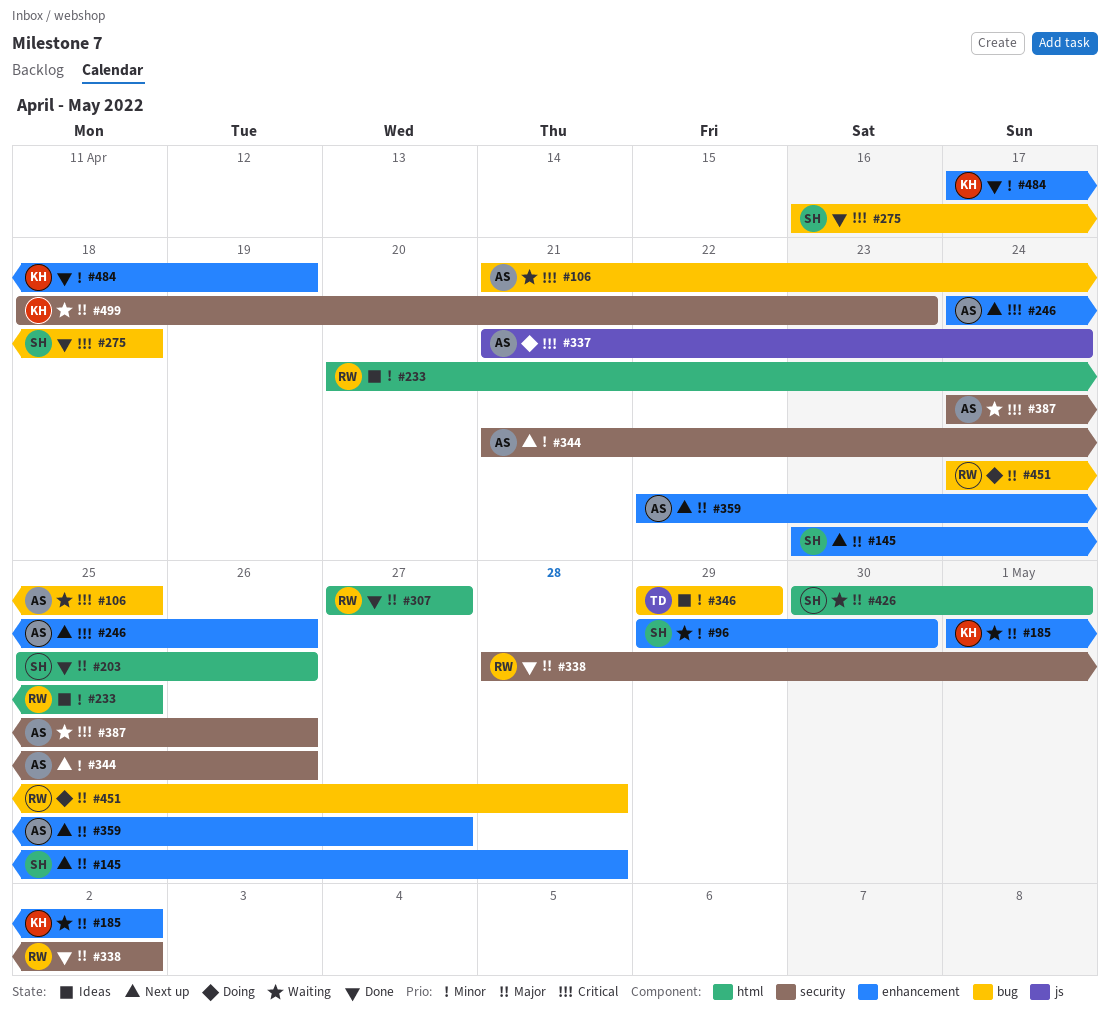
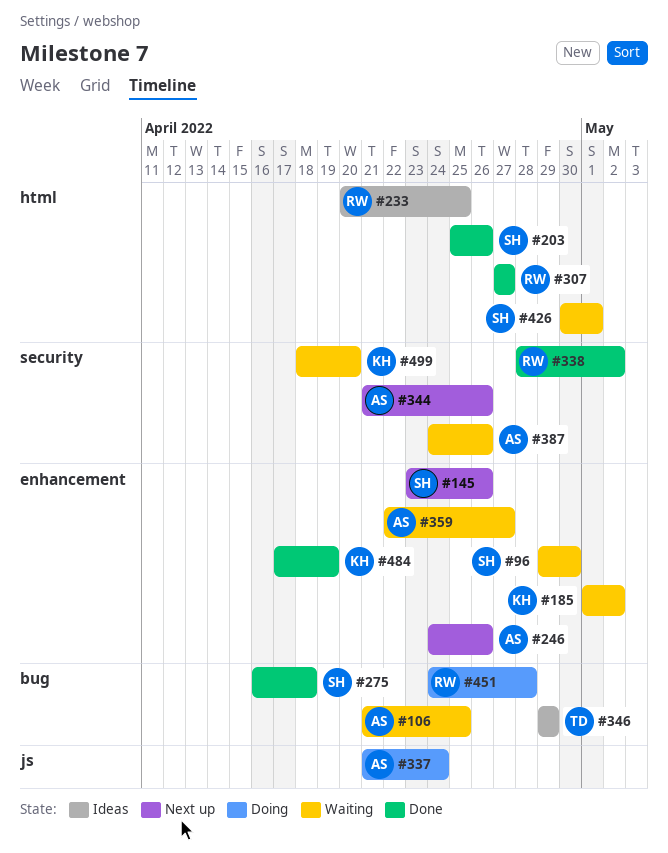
#145, due: Apr 28 -> Apr 26
#359, status: Next up -> Waiting
#499, due: Apr 23 -> Apr 20

